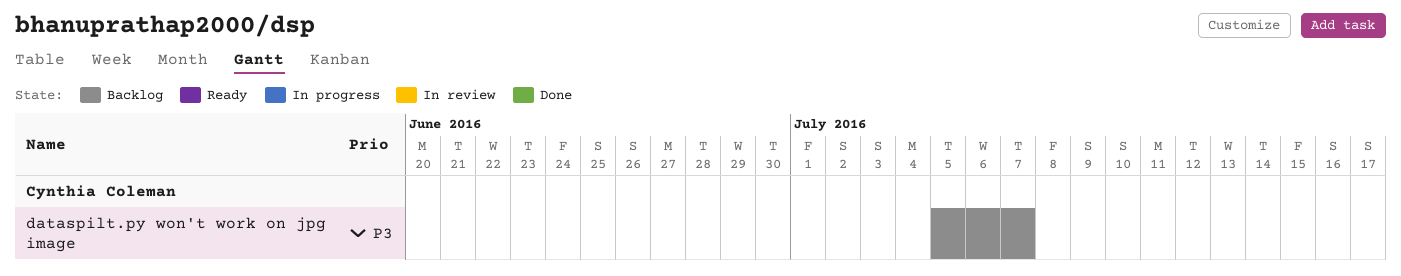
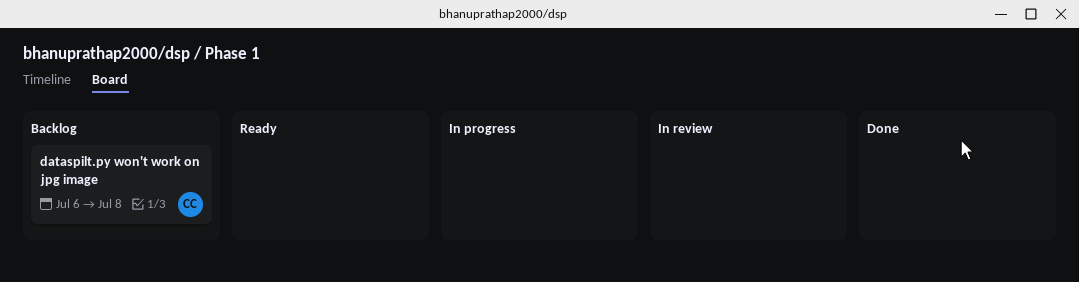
dataspilt.py won't work on jpg image, start: Jul 5 -> Jul 6
dataspilt.py won't work on jpg image, due: Jul 7 -> Jul 8

